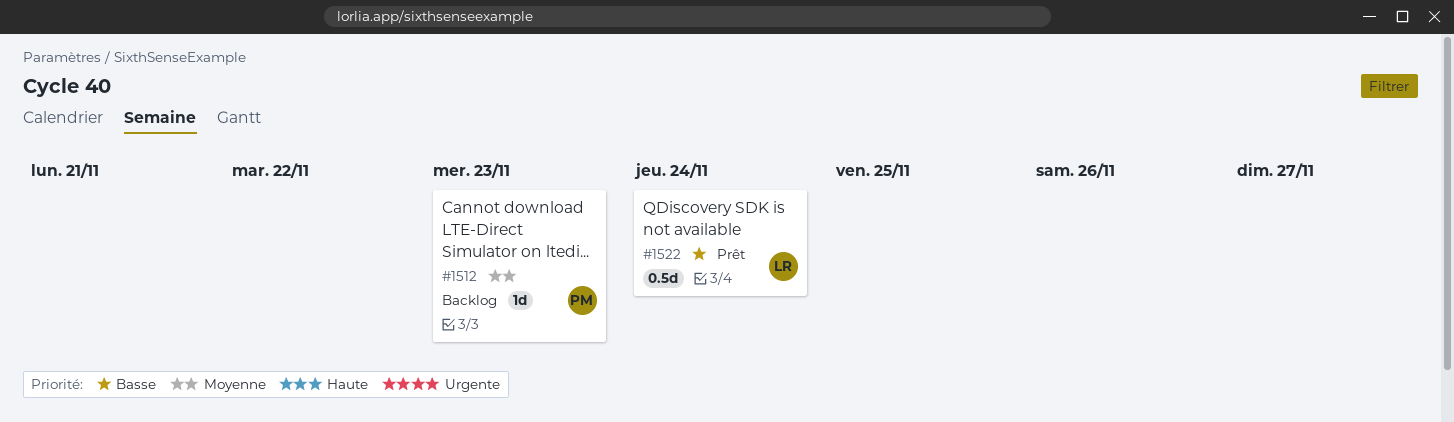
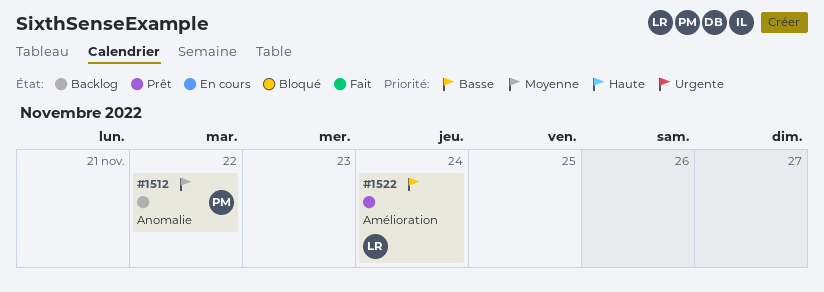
#1512, due: Nov 23 -> Nov 22

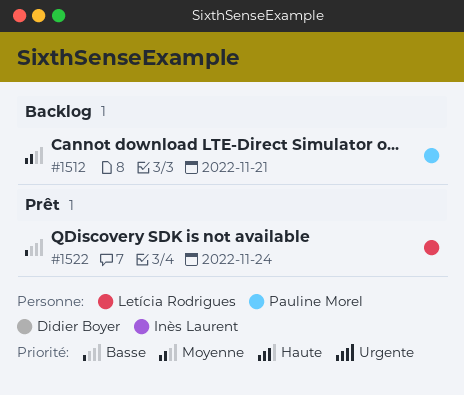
#1512, due: Nov 22 -> Nov 21

